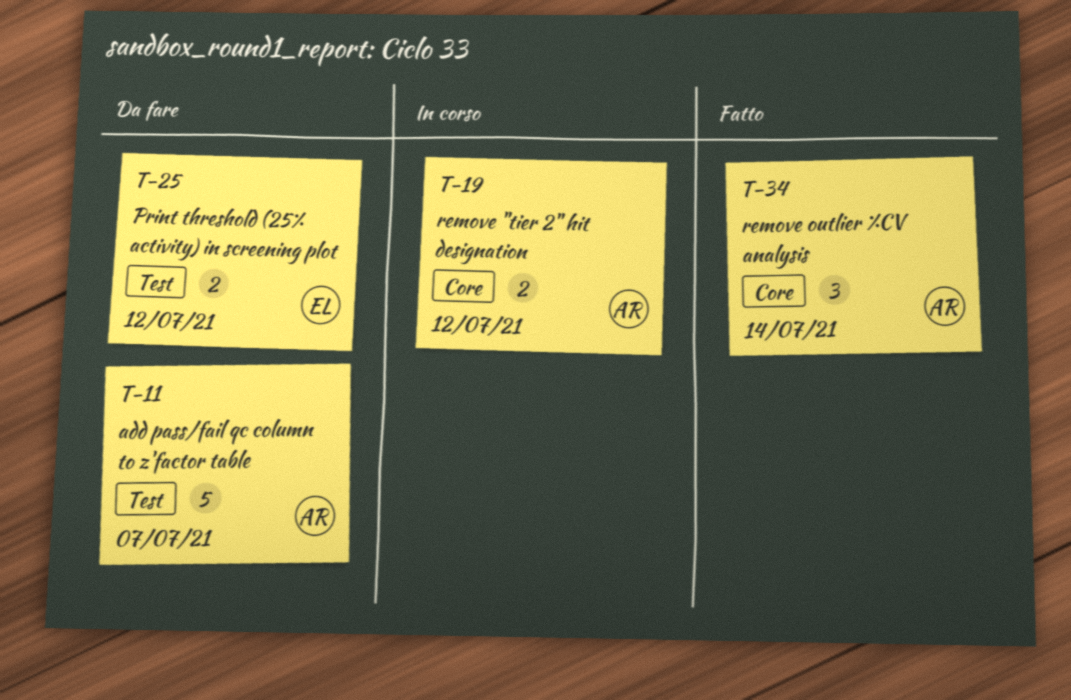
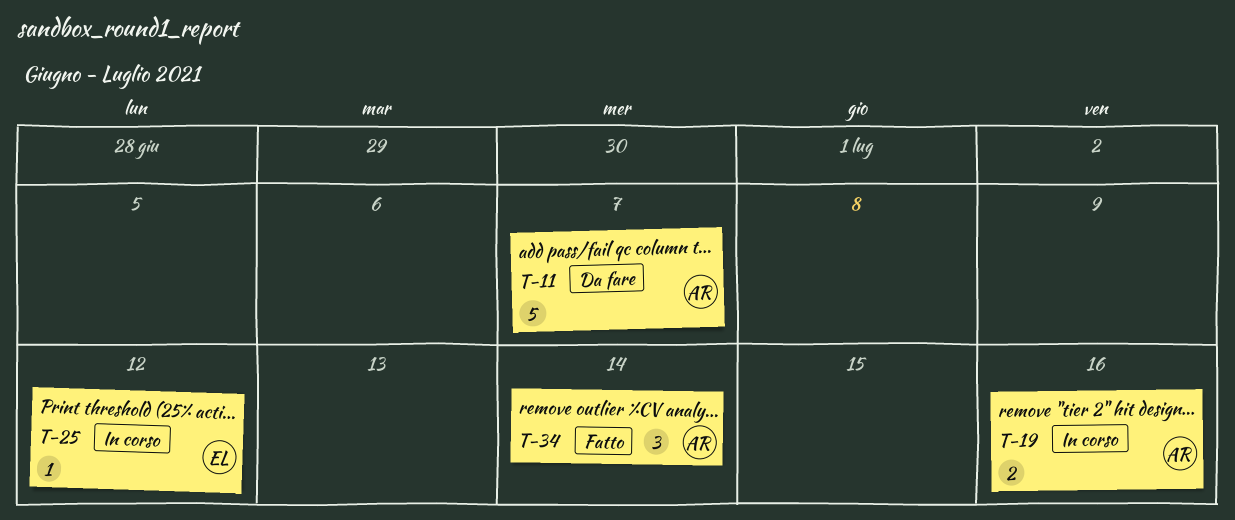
T-19, due: Jul 12 -> Jul 16
T-25, status: Da fare -> In corso
T-25, estimate: 2 -> 1

